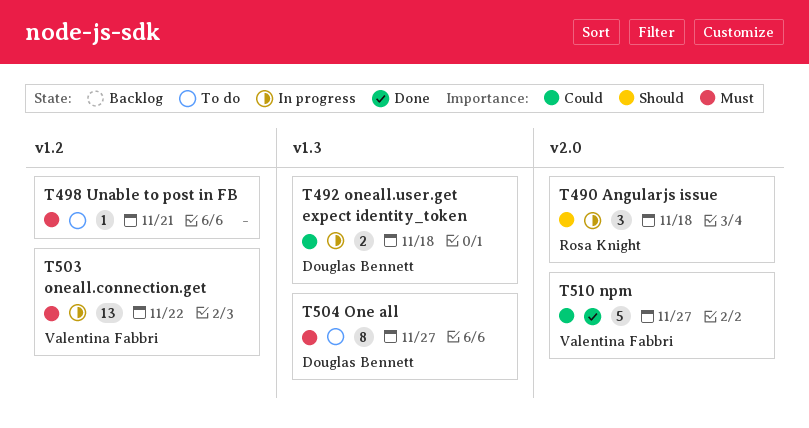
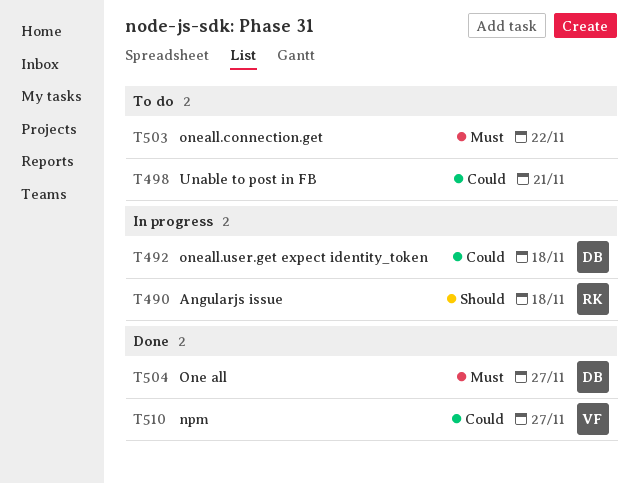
T498, priority: Must -> Could
T503, status: In progress -> To do
T503, owner: Valentina Fabbri -> none
T504, status: To do -> Done

